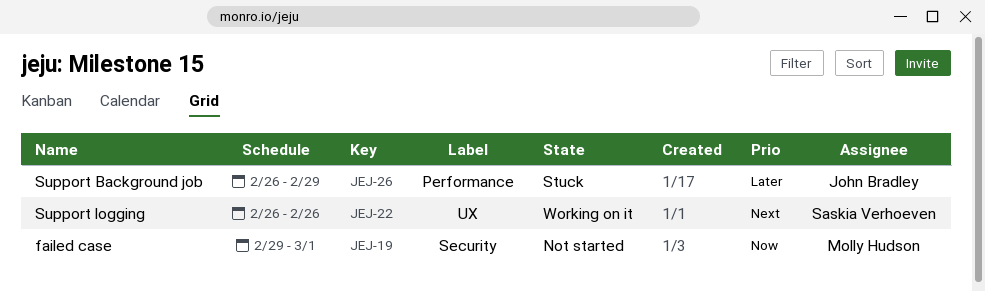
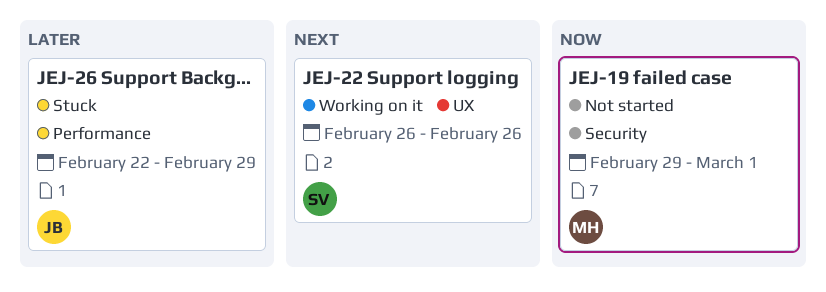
JEJ-26, start: Feb 26 -> Feb 22

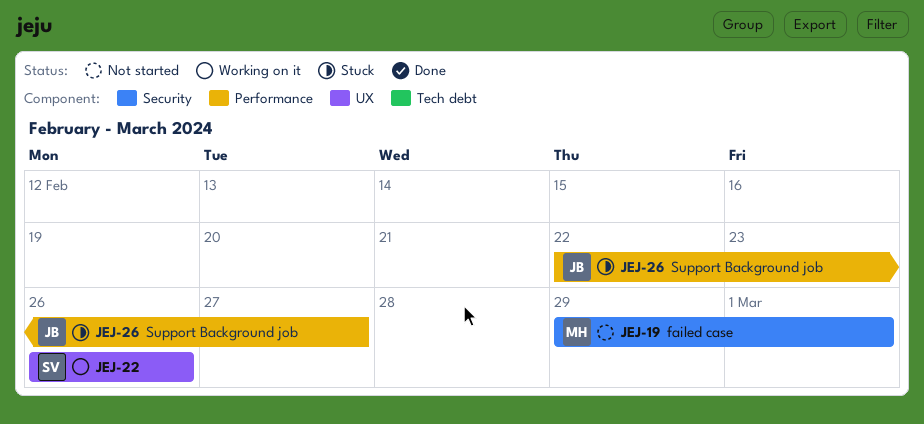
JEJ-26, due: Feb 29 -> Feb 27

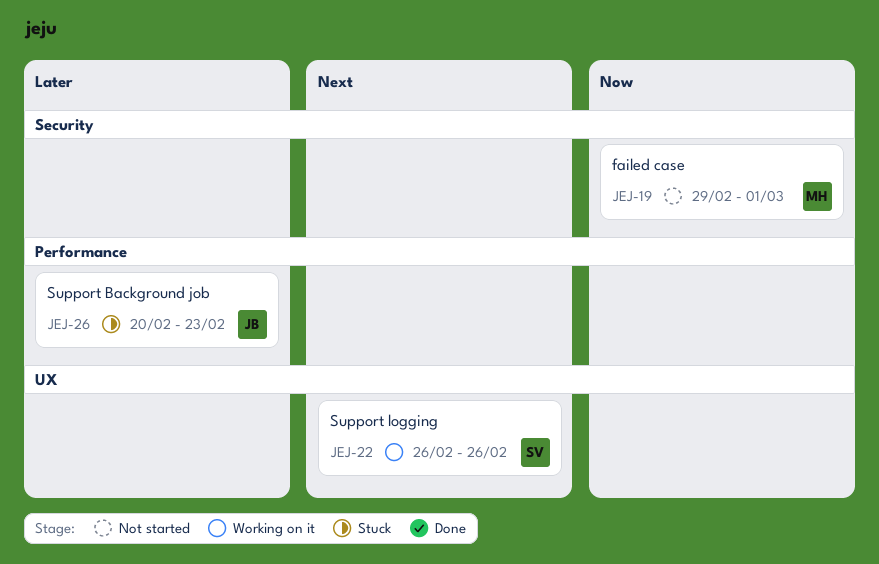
JEJ-26, start: Feb 22 -> Feb 20
JEJ-26, due: Feb 27 -> Feb 23

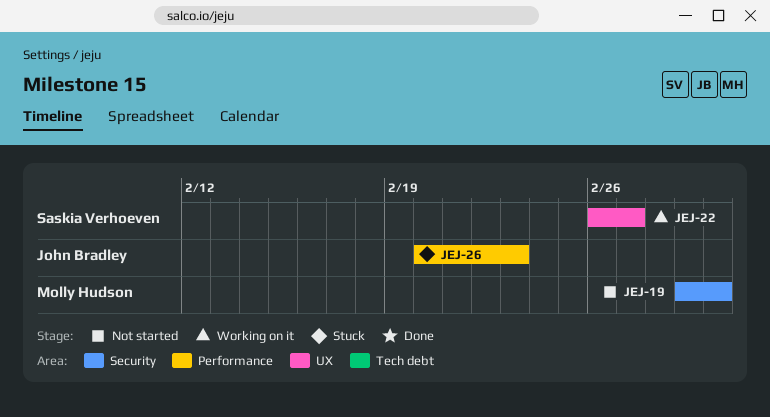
JEJ-22, due: Feb 26 -> Feb 27

